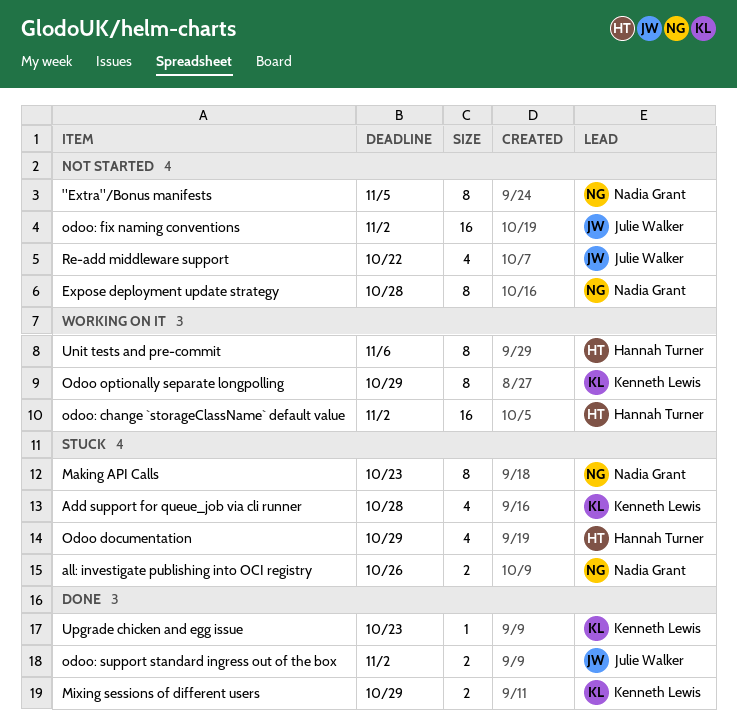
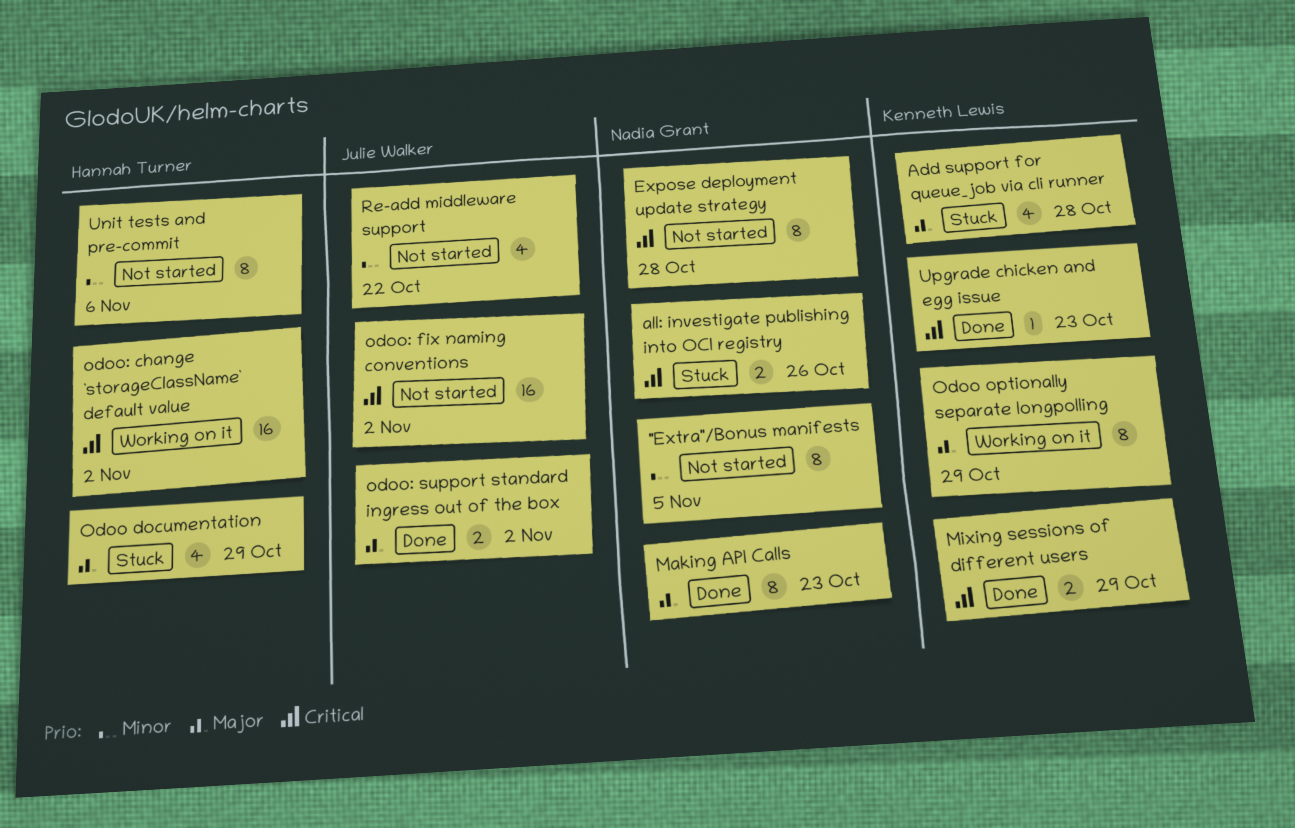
Making API Calls, status: Stuck -> Done
Unit tests and pre-commit, status: Working on it -> Not started

